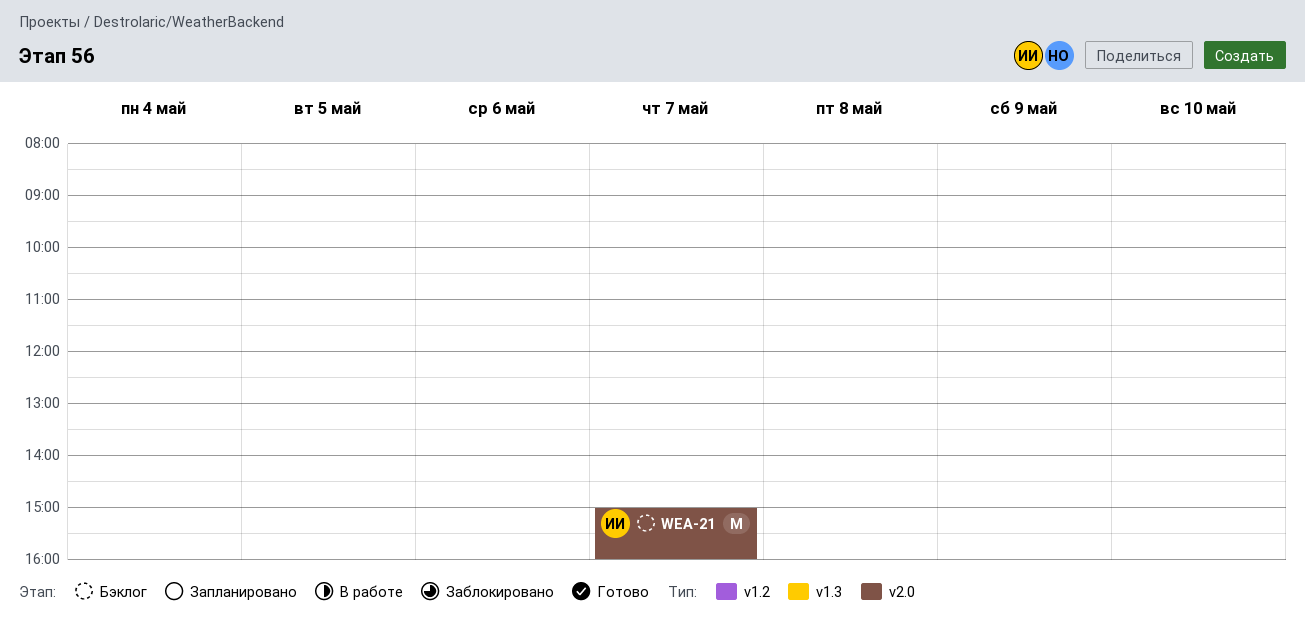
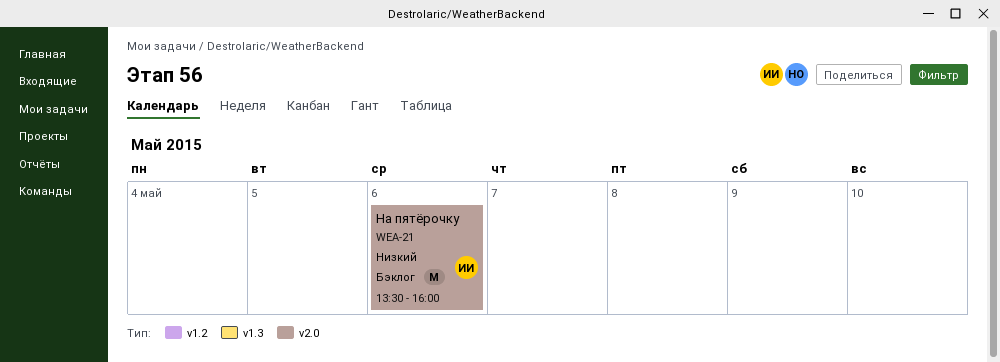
WEA-21, day: May 7 -> May 6
WEA-21, begins: 15:00 -> 13:30

